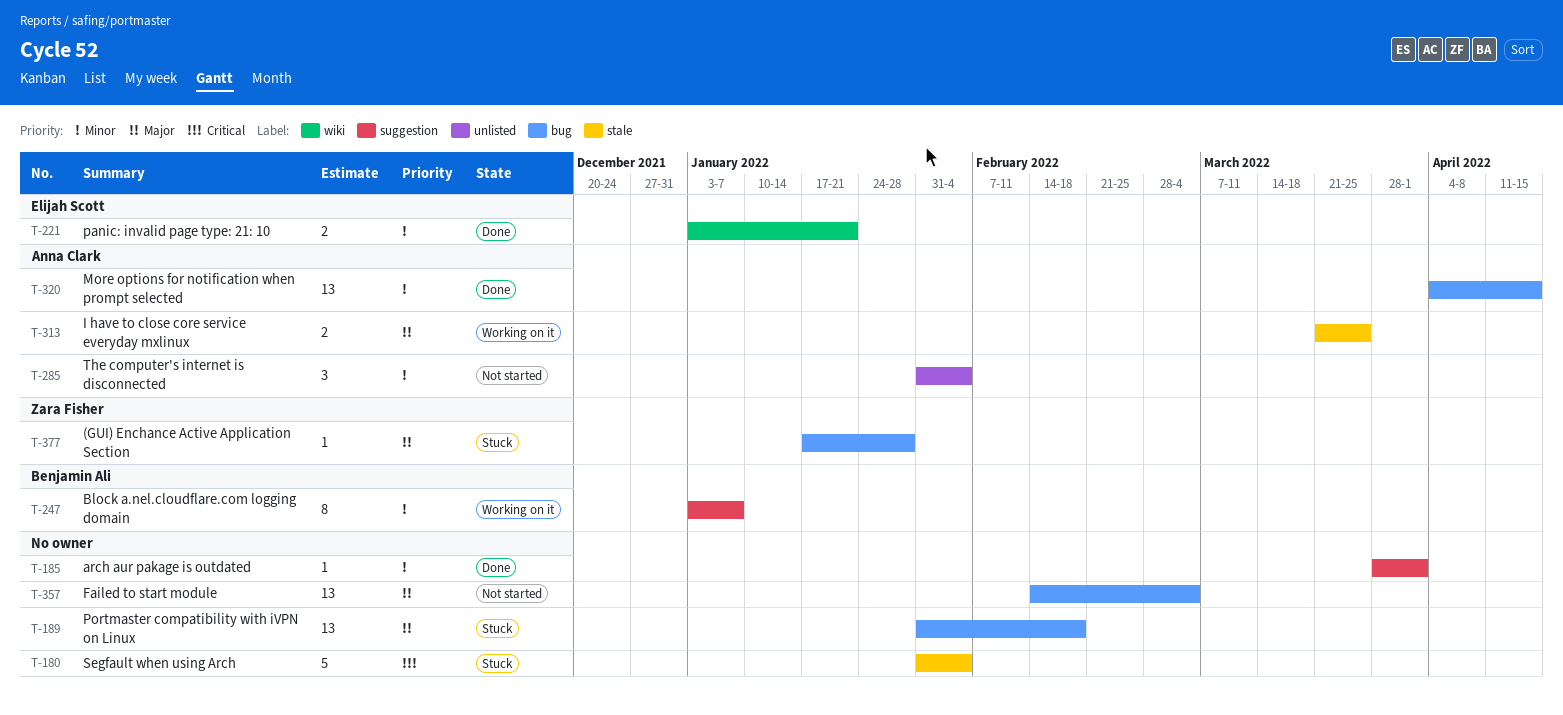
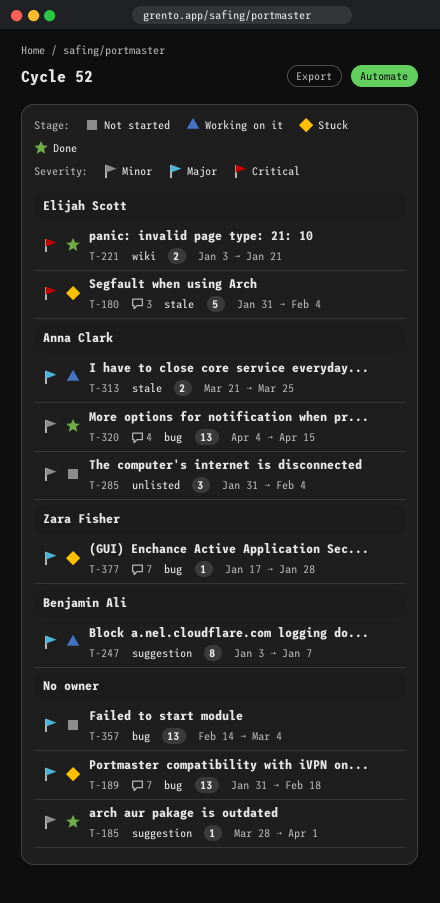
T-180, owner: none -> Elijah Scott
T-221, priority: Minor -> Critical
T-247, priority: Minor -> Major

